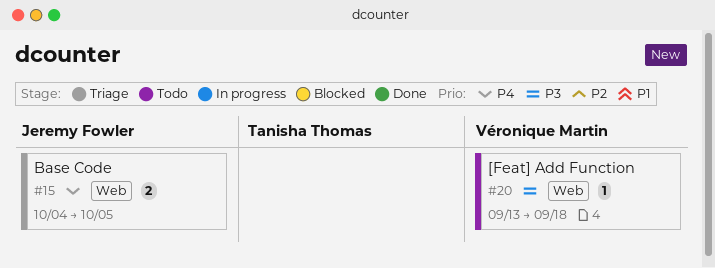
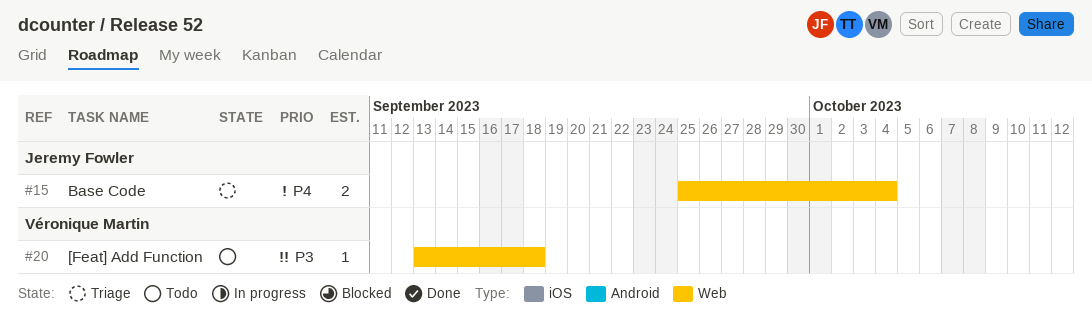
#15, start: Oct 4 -> Sep 25
#15, due: Oct 5 -> Oct 4

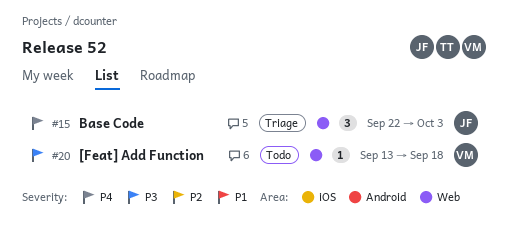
#15, estimate: 2 -> 3
#15, start: Sep 25 -> Sep 22
#15, due: Oct 4 -> Oct 3

